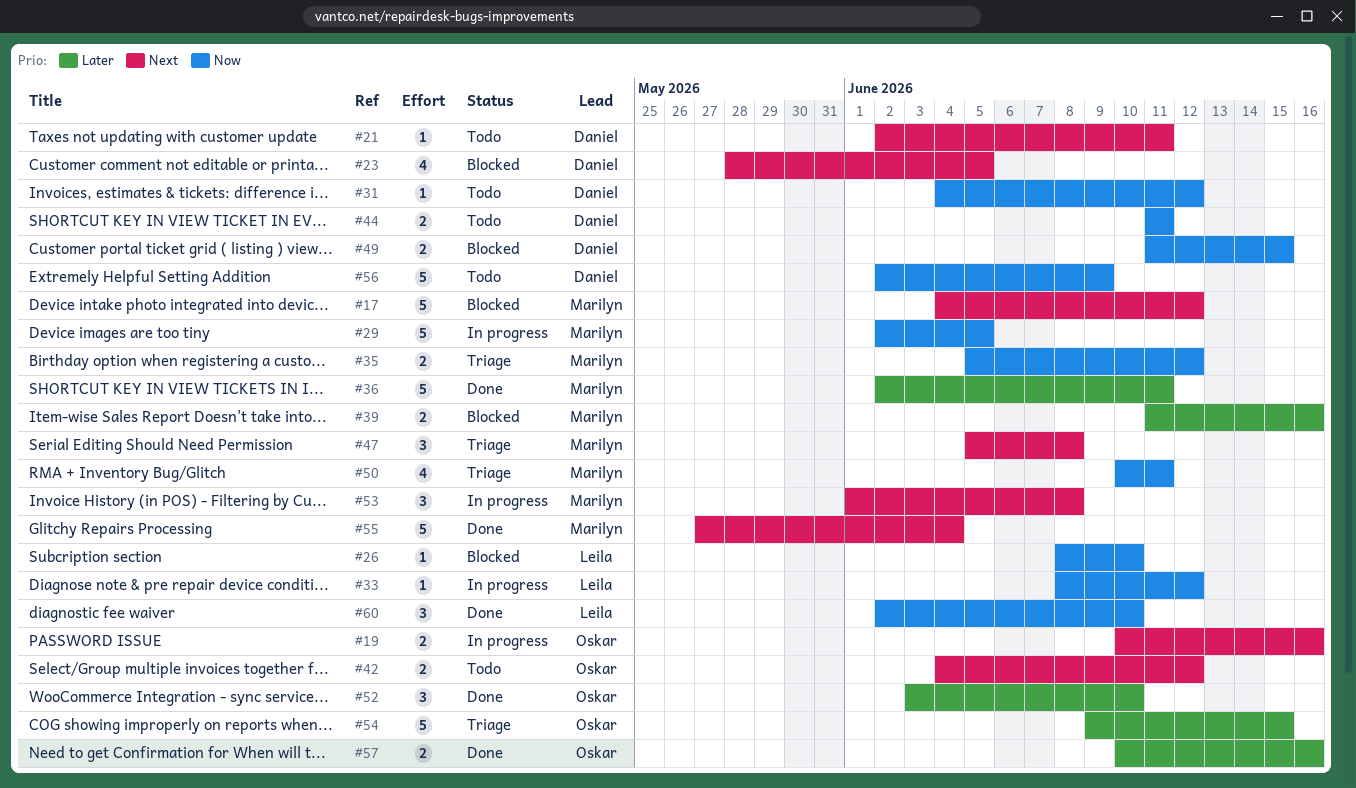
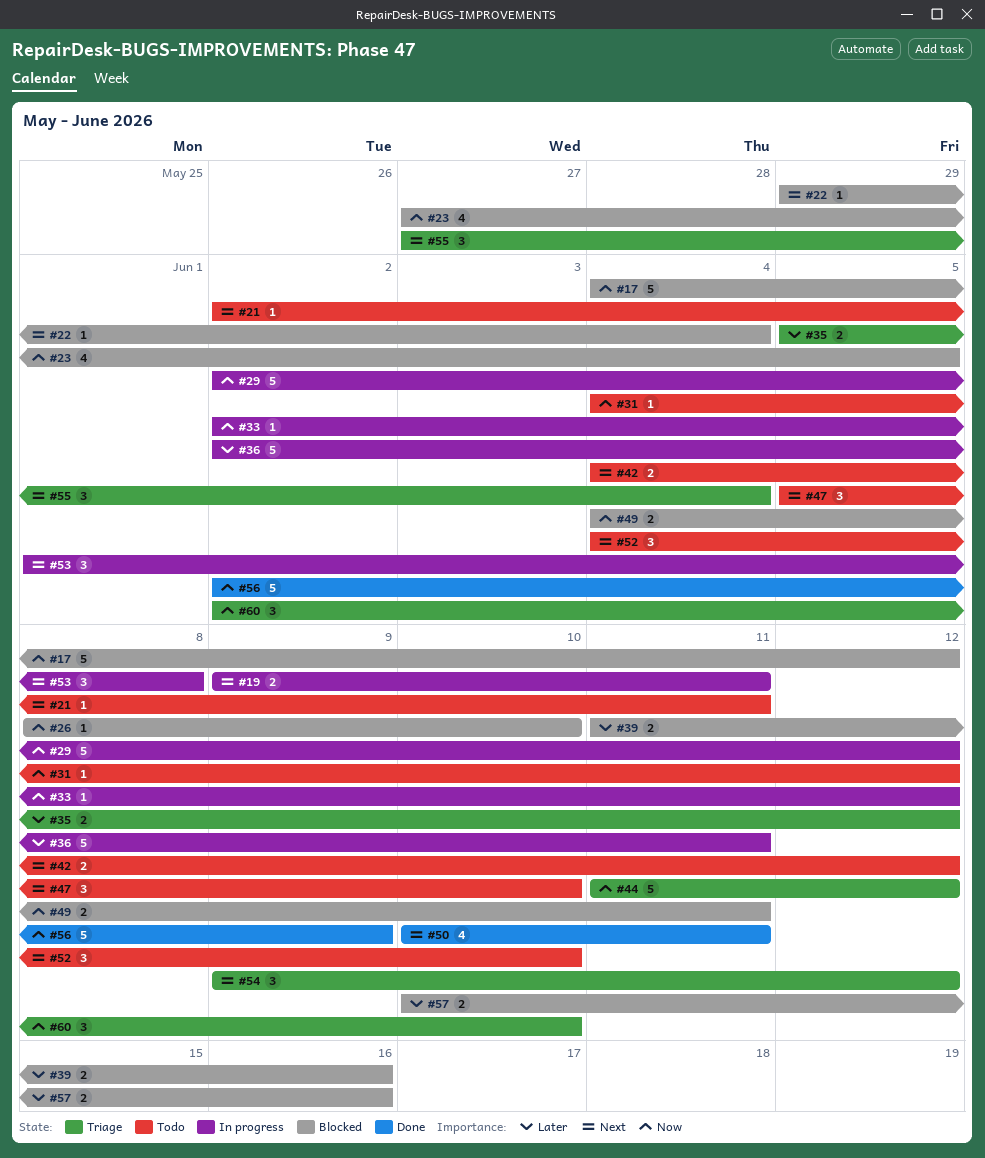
#17, priority: Next -> Now
#19, start: Jun 10 -> Jun 9
#19, due: Jun 16 -> Jun 11
#22: none -> present
#23, priority: Next -> Now
#23, start: May 28 -> May 27
#29, due: Jun 5 -> Jun 12
#33, start: Jun 8 -> Jun 2
#35, priority: Now -> Later
#36, status: Done -> In progress
#44, status: Todo -> Triage
#44, estimate: 2 -> 5
#44, due: Jun 11 -> Jun 12
#47, status: Triage -> Todo
#47, due: Jun 8 -> Jun 10
#49, start: Jun 11 -> Jun 4
#49, due: Jun 15 -> Jun 11
#50, status: Triage -> Done
#50, priority: Now -> Next
#52, status: Done -> Todo
#52, priority: Later -> Next
#52, start: Jun 3 -> Jun 4
#54, priority: Later -> Next
#54, estimate: 5 -> 3
#54, due: Jun 15 -> Jun 12
#55, status: Done -> Triage
#55, estimate: 5 -> 3
#56, status: Todo -> Done
#57, status: Done -> Blocked
#60, status: Done -> Triage

